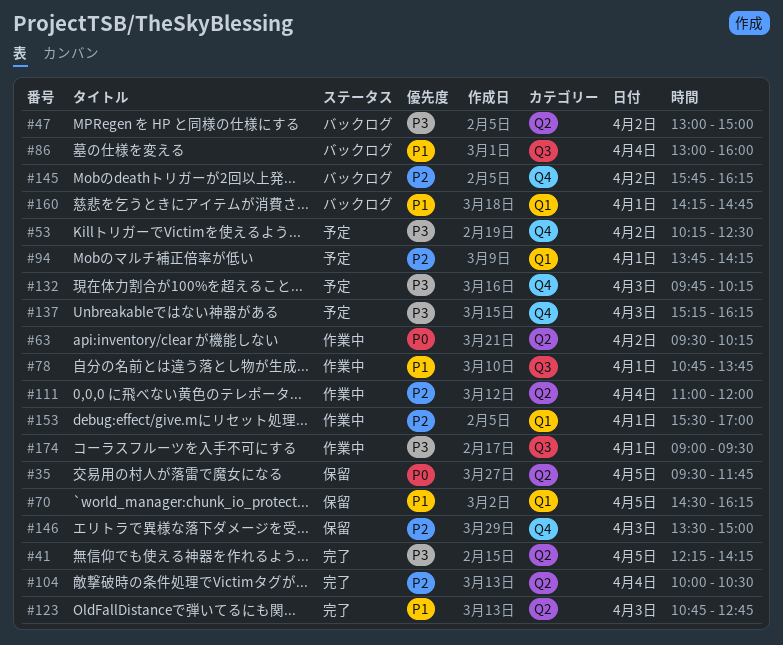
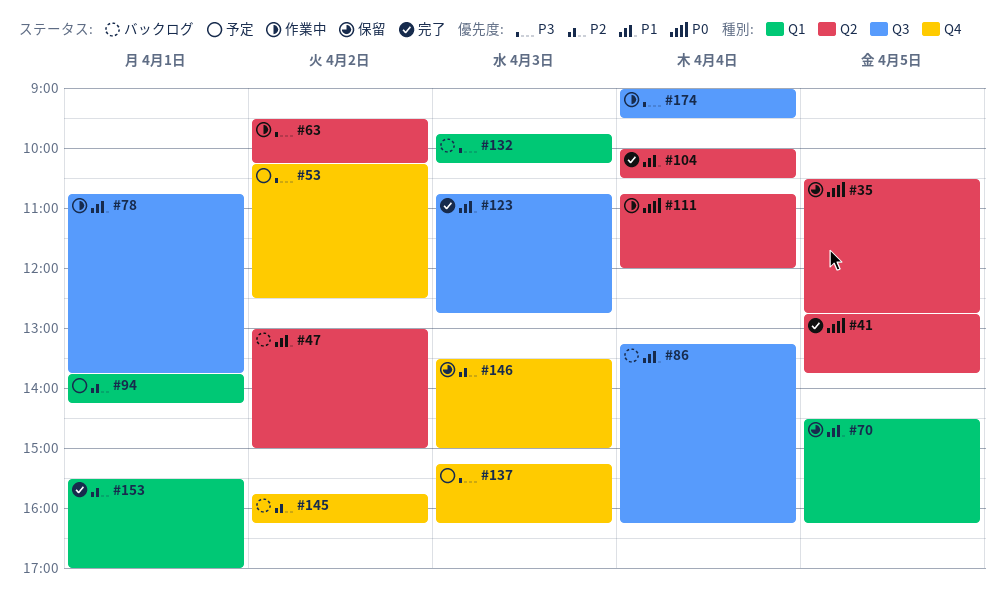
#35, begins: 09:30 -> 10:30
#35, ends: 11:45 -> 12:45
#41, priority: P3 -> P0
#41, begins: 12:15 -> 12:45
#41, ends: 14:15 -> 13:45
#47, priority: P3 -> P1
#63, priority: P0 -> P3
#86, begins: 13:00 -> 13:15
#86, ends: 16:00 -> 16:15
#104, priority: P2 -> P1
#111, priority: P2 -> P0
#111, begins: 11:00 -> 10:45
#123, label: Q2 -> Q3
#132, status: 予定 -> バックログ
#132, label: Q4 -> Q1
#153, status: 作業中 -> 完了
#160: present -> none
#174, day: Apr 1 -> Apr 4

